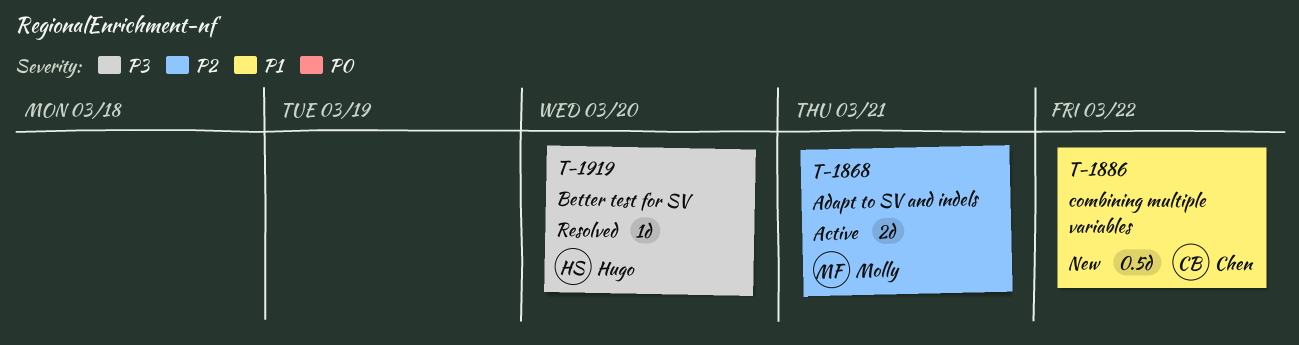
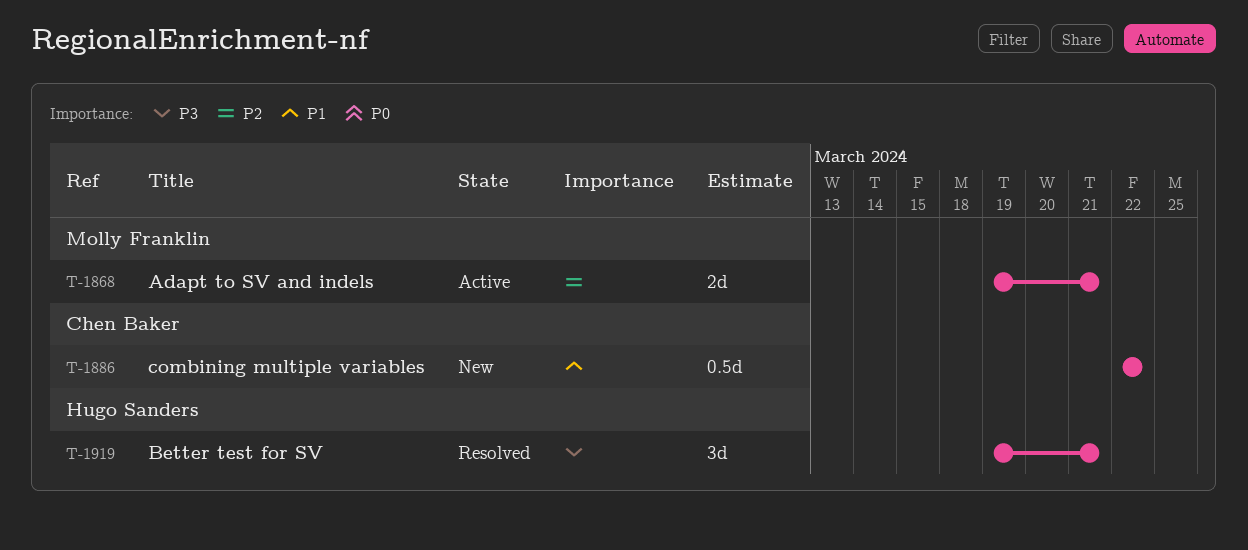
T-1919, estimate: 1d -> 3d
T-1919, due: Mar 20 -> Mar 21

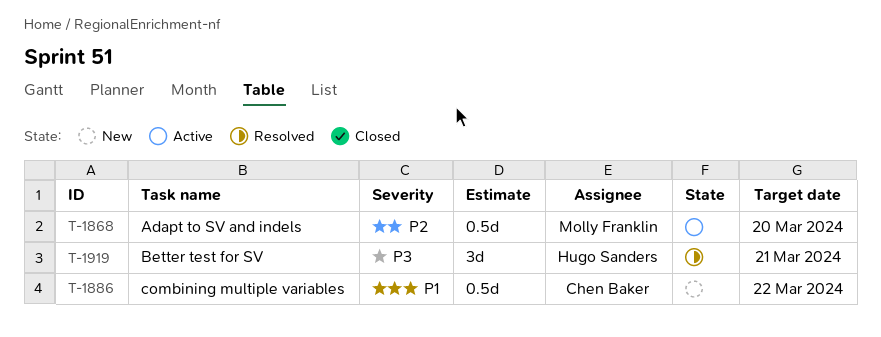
T-1868, estimate: 2d -> 0.5d
T-1868, due: Mar 21 -> Mar 20

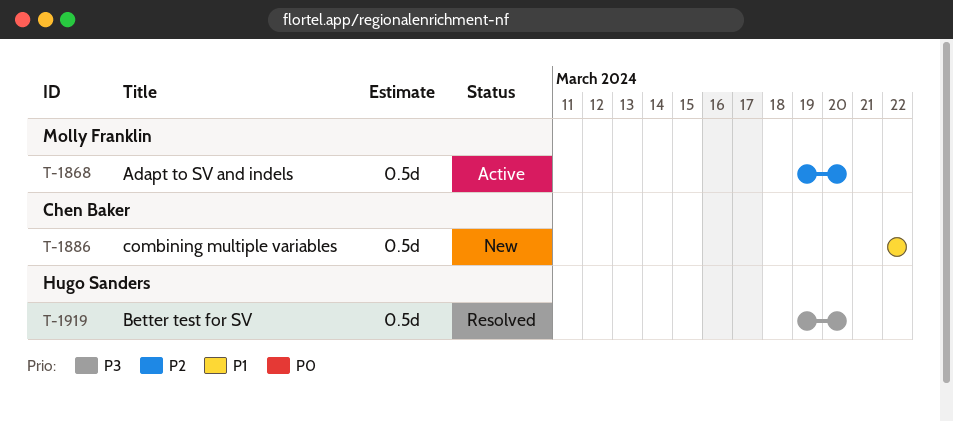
T-1919, estimate: 3d -> 0.5d
T-1919, due: Mar 21 -> Mar 20

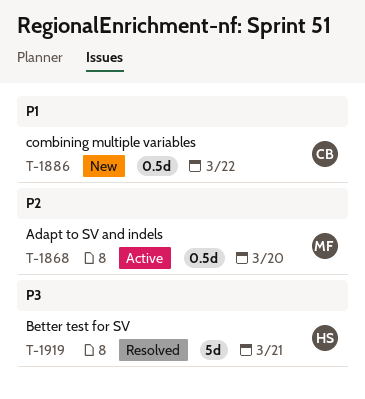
T-1919, estimate: 0.5d -> 5d
T-1919, due: Mar 20 -> Mar 21

